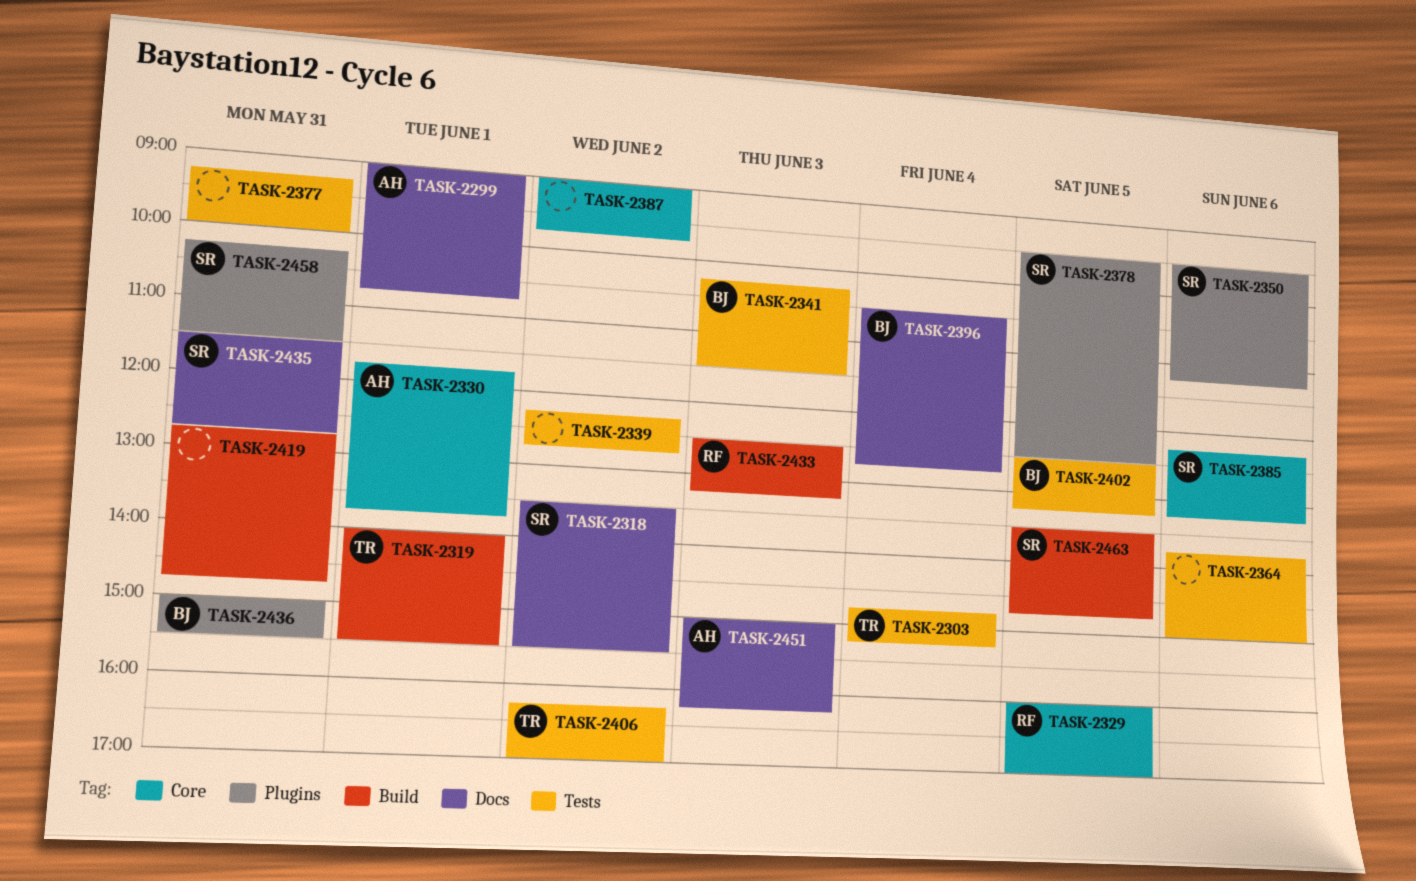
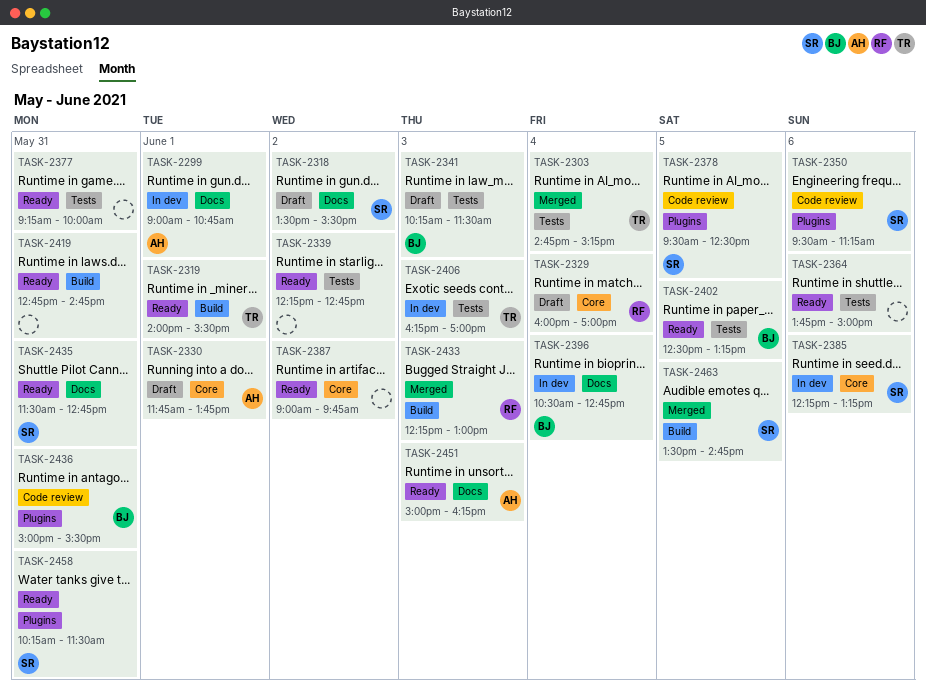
TASK-2329, day: Jun 5 -> Jun 4
TASK-2406, day: Jun 2 -> Jun 3
TASK-2433, begins: 12:30 -> 12:15
TASK-2433, ends: 13:15 -> 13:00

